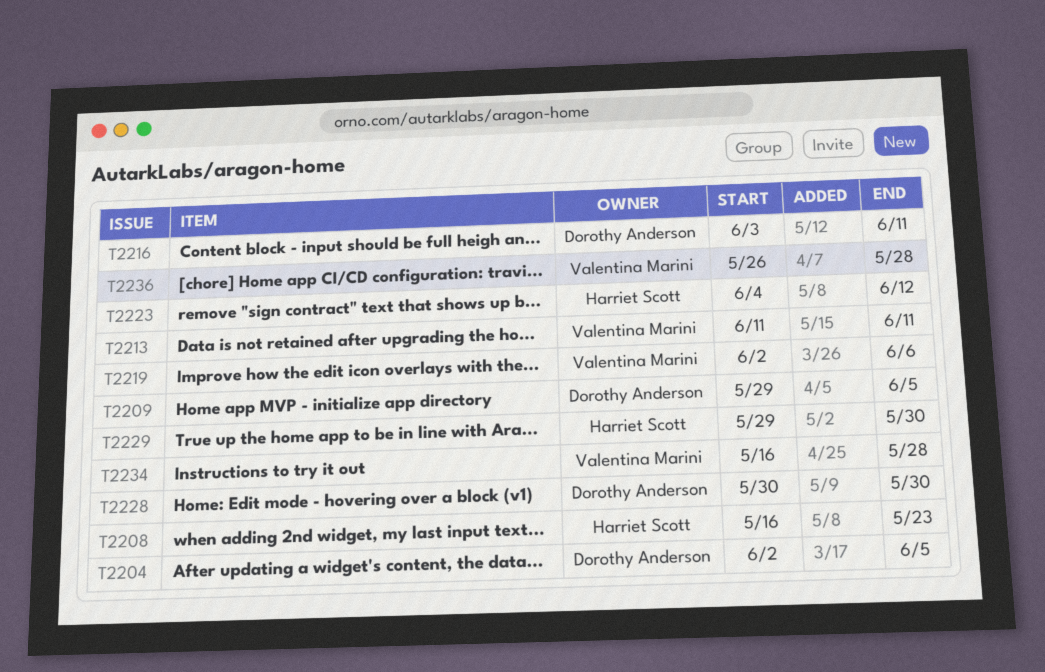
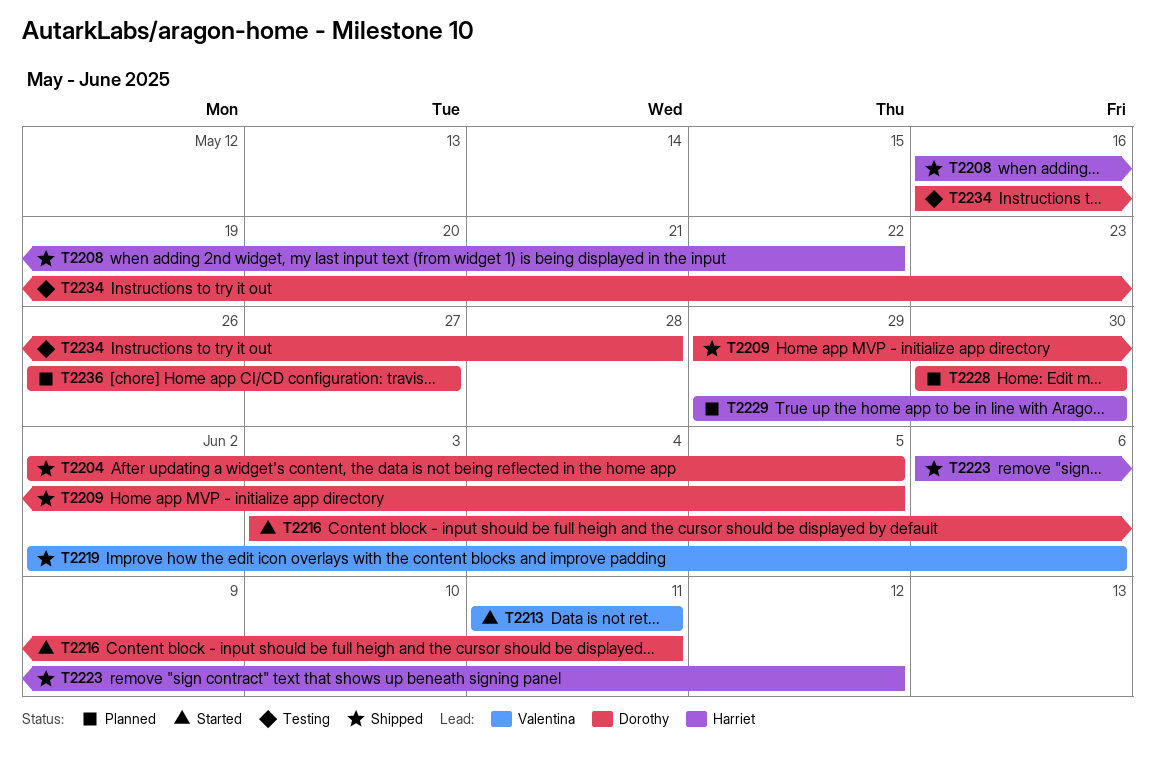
T2208, due: May 23 -> May 22
T2223, start: Jun 4 -> Jun 6
T2234, owner: Valentina Marini -> Dorothy Anderson
T2236, owner: Valentina Marini -> Dorothy Anderson
T2236, due: May 28 -> May 27

